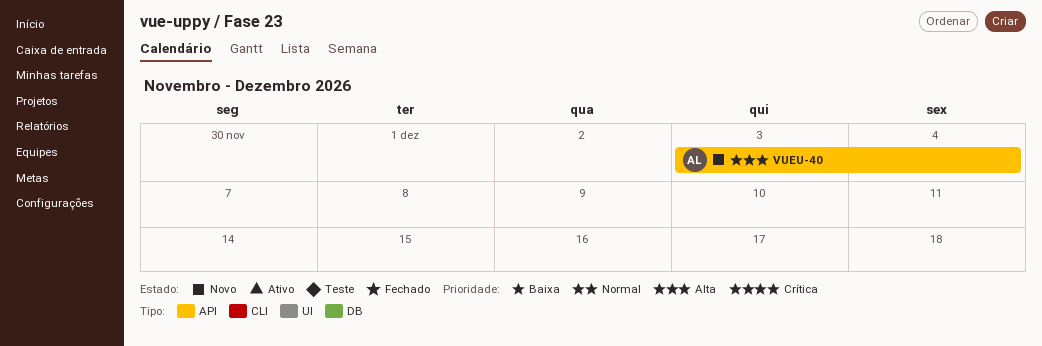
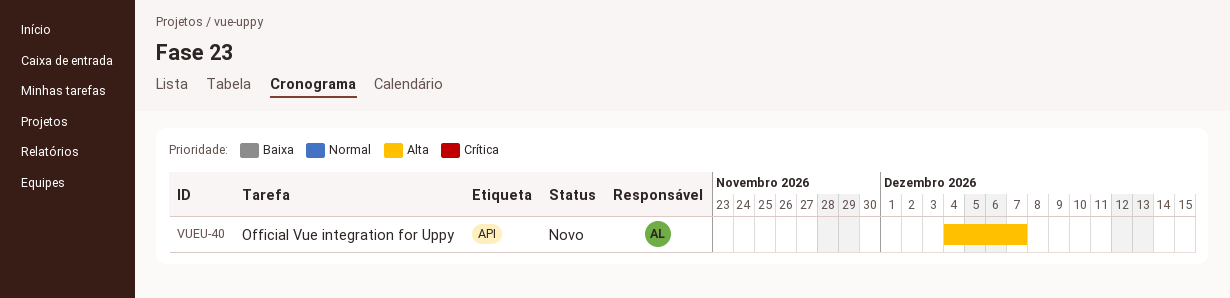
VUEU-40, start: Dec 3 -> Dec 4
VUEU-40, due: Dec 4 -> Dec 7

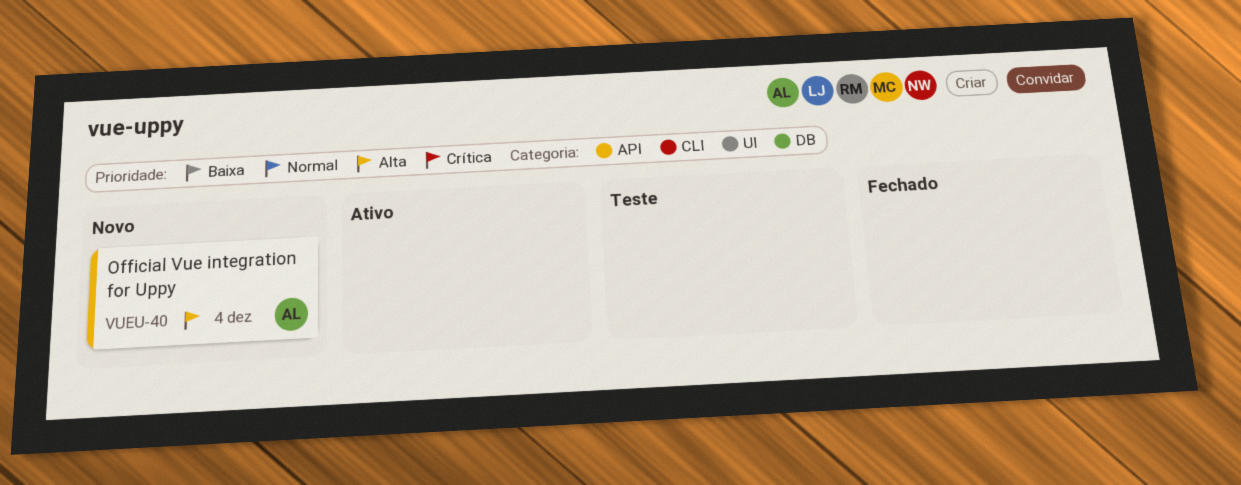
VUEU-40, due: Dec 7 -> Dec 4

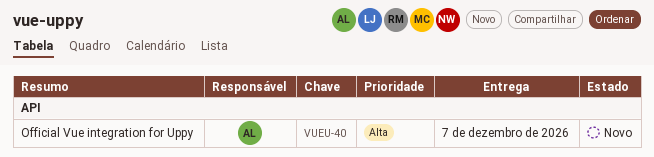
VUEU-40, due: Dec 4 -> Dec 7

